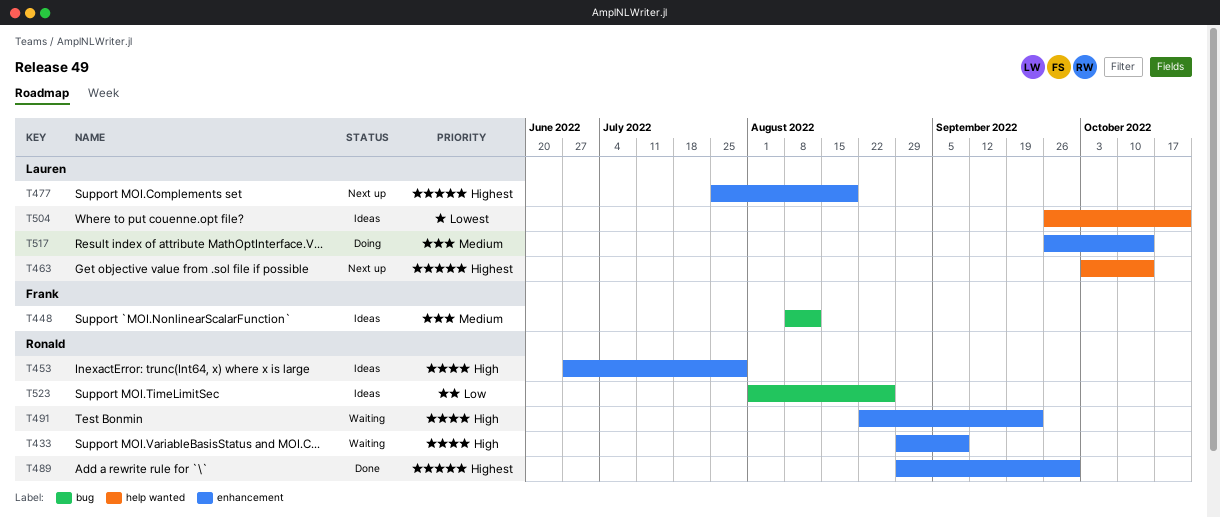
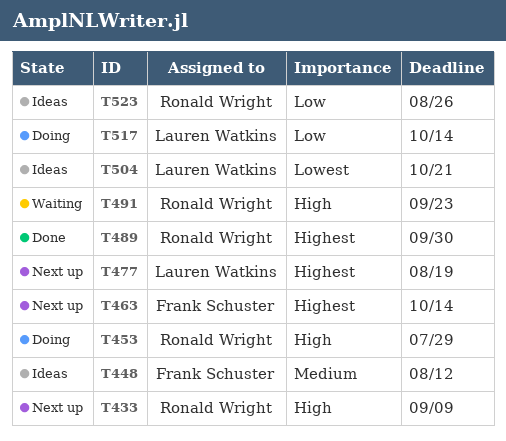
T433, status: Waiting -> Next up
T453, status: Ideas -> Doing
T463, owner: Lauren Watkins -> Frank Schuster
T517, priority: Medium -> Low

